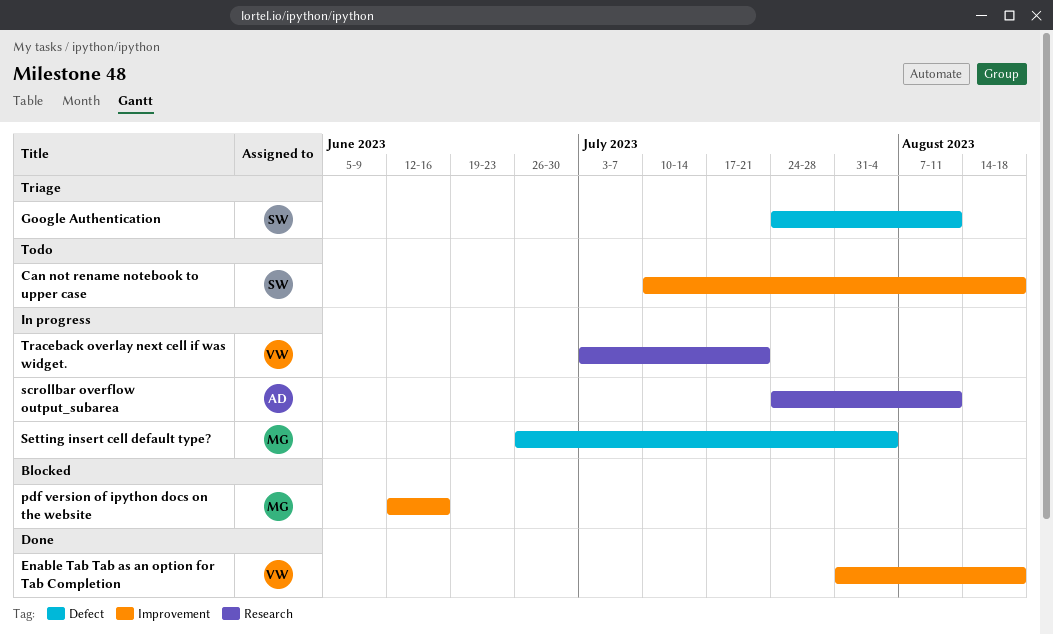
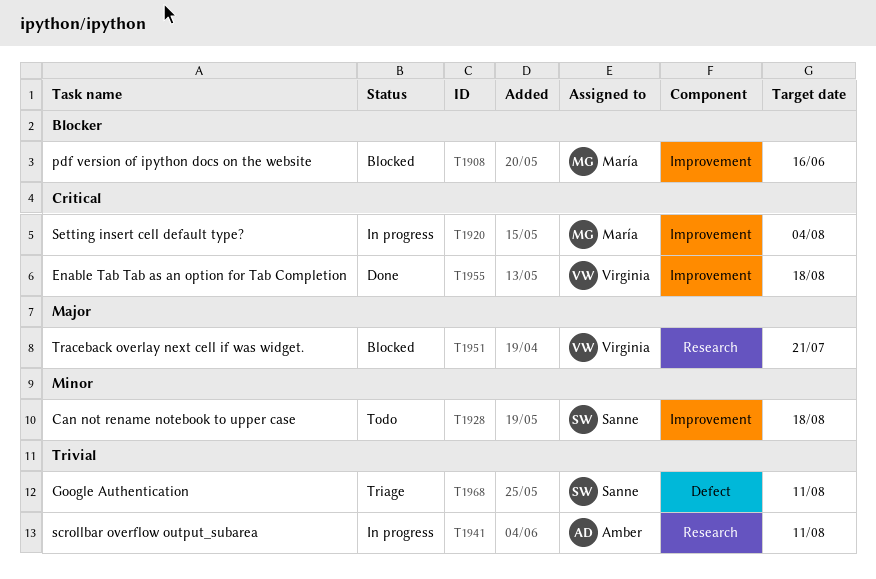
Setting insert cell default type?, label: Defect -> Improvement
Traceback overlay next cell if was widget., status: In progress -> Blocked

